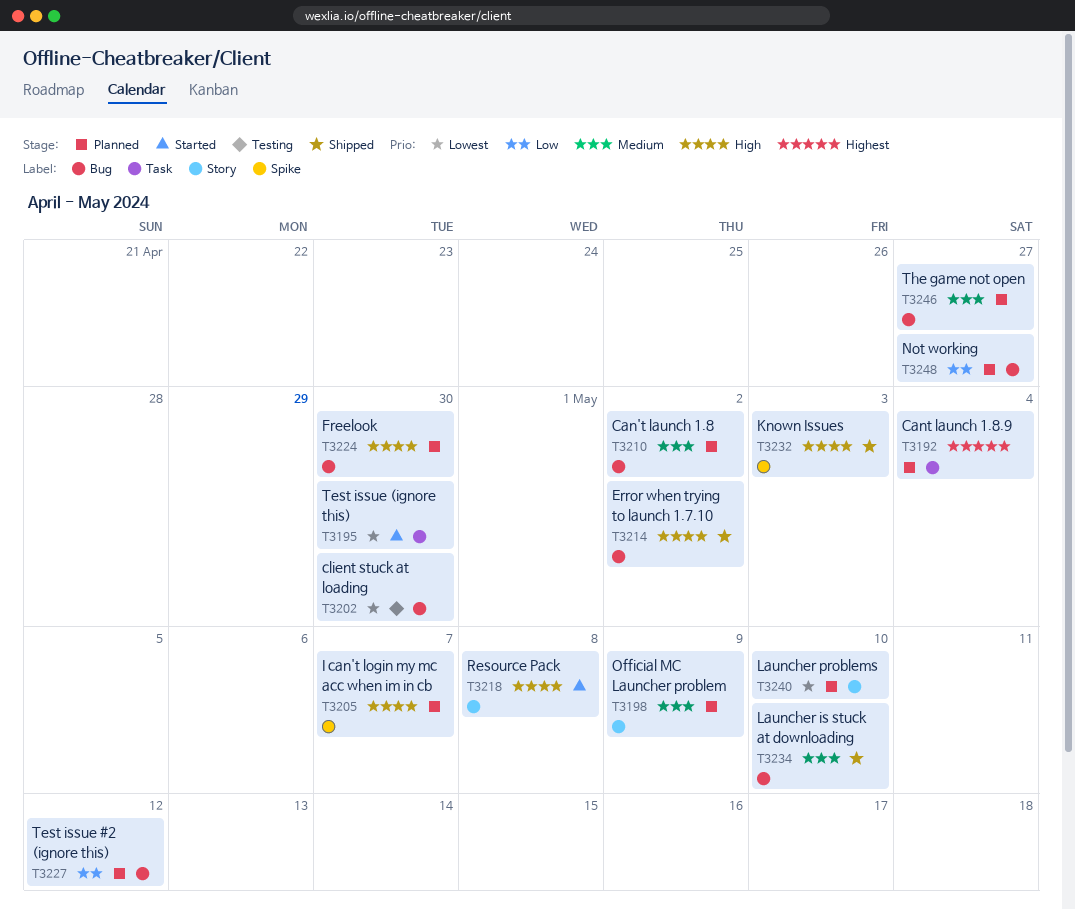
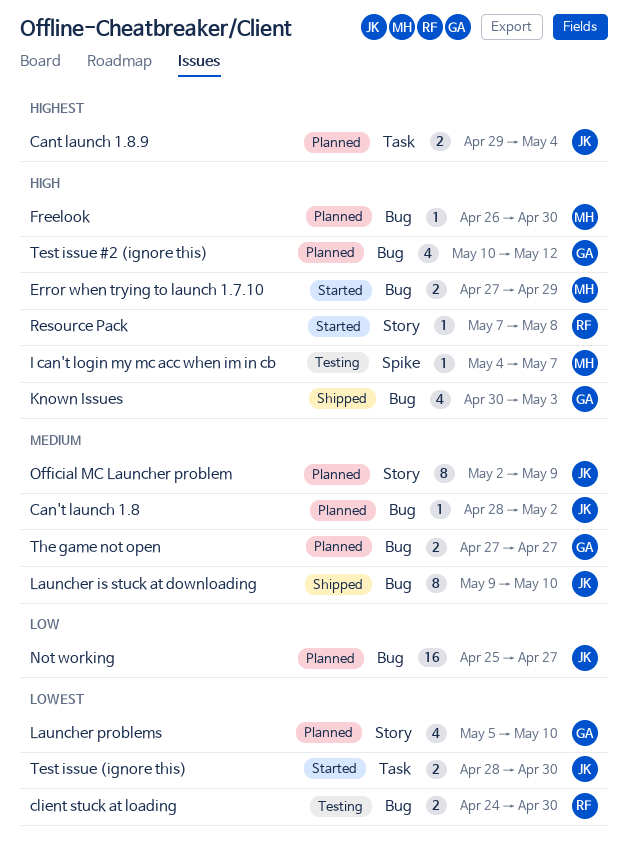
Error when trying to launch 1.7.10, status: Shipped -> Started
Error when trying to launch 1.7.10, due: May 2 -> Apr 29
I can't login my mc acc when im in cb, status: Planned -> Testing
Known Issues, label: Spike -> Bug
Test issue #2 (ignore this), priority: Low -> High

